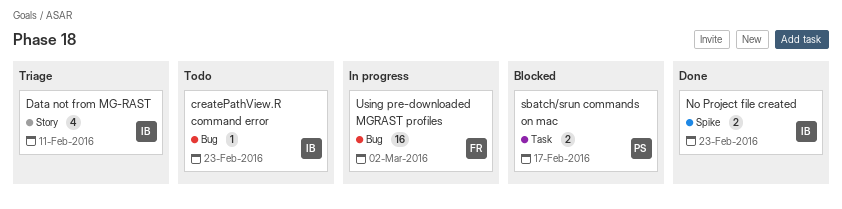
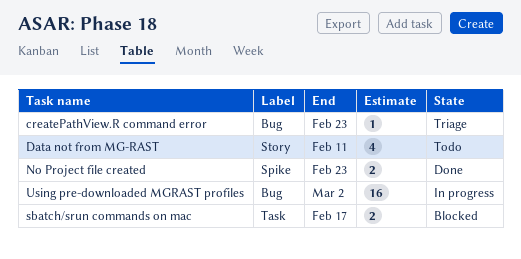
createPathView.R command error, status: Todo -> Triage
Data not from MG-RAST, status: Triage -> Todo

